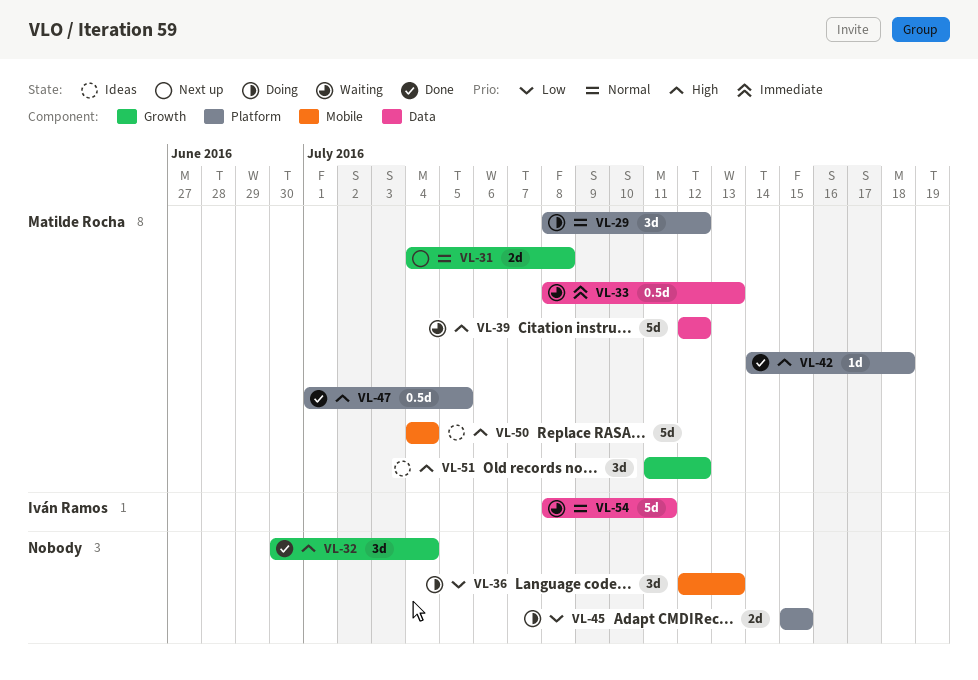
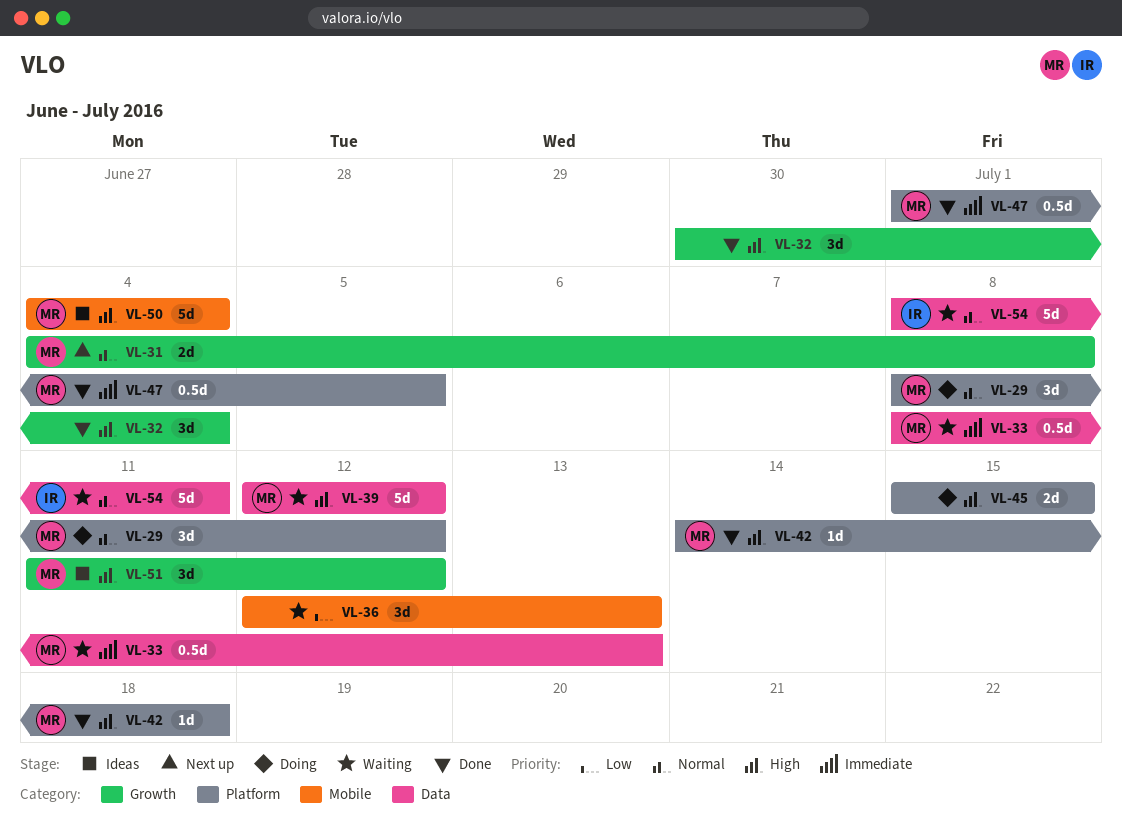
VL-36, status: Doing -> Waiting
VL-45, priority: Low -> High
VL-47, priority: High -> Immediate

